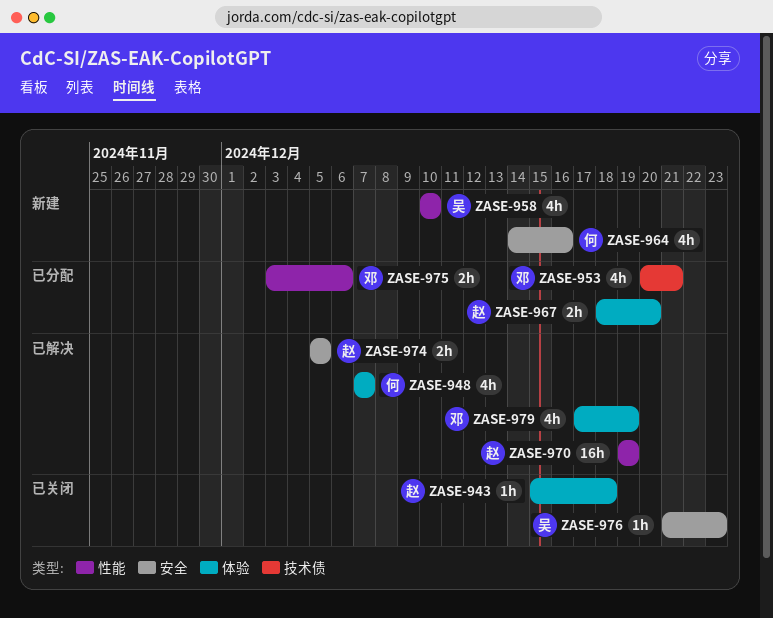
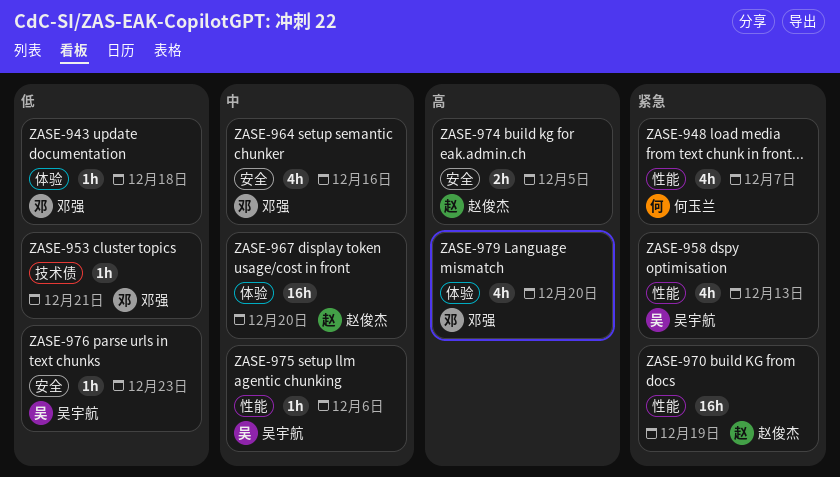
ZASE-943, owner: 赵俊杰 -> 邓强
ZASE-948, label: 体验 -> 性能
ZASE-953, estimate: 4h -> 1h
ZASE-958, due: Dec 10 -> Dec 13
ZASE-964, owner: 何玉兰 -> 邓强
ZASE-967, estimate: 2h -> 16h
ZASE-975, owner: 邓强 -> 吴宇航
ZASE-975, estimate: 2h -> 1h
ZASE-979, due: Dec 19 -> Dec 20

